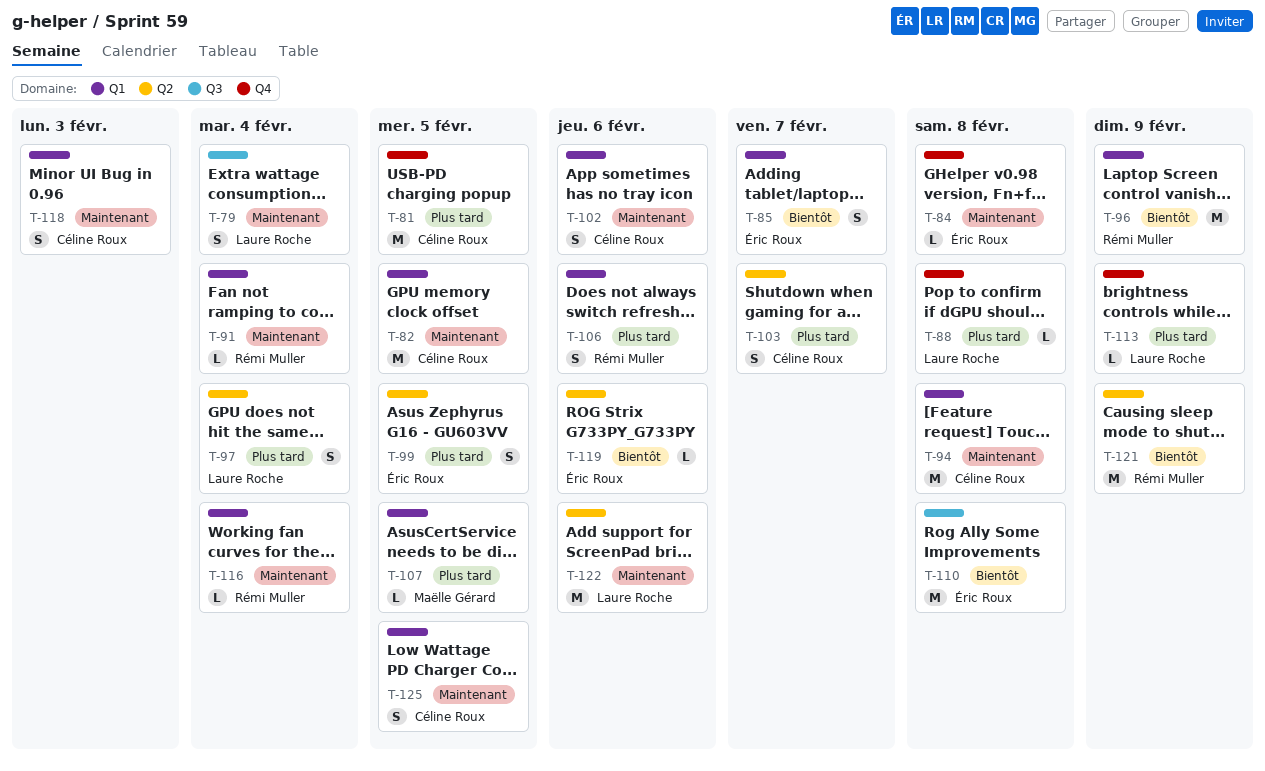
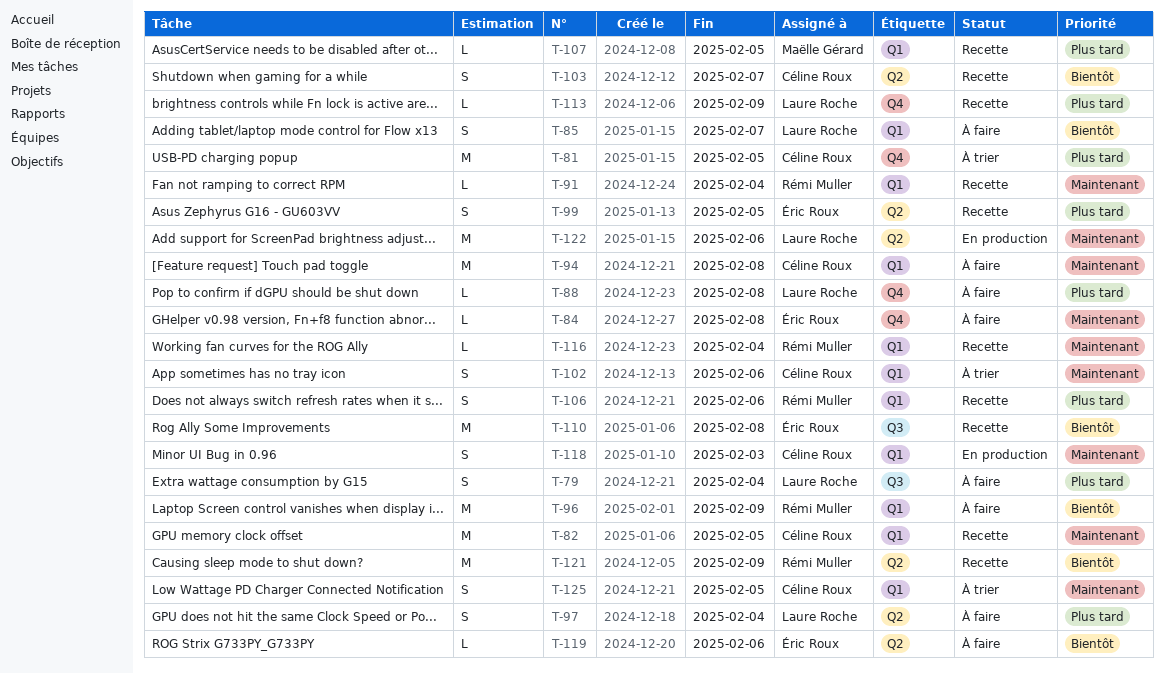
T-79, priority: Maintenant -> Plus tard
T-85, owner: Éric Roux -> Laure Roche
T-103, priority: Plus tard -> Bientôt

